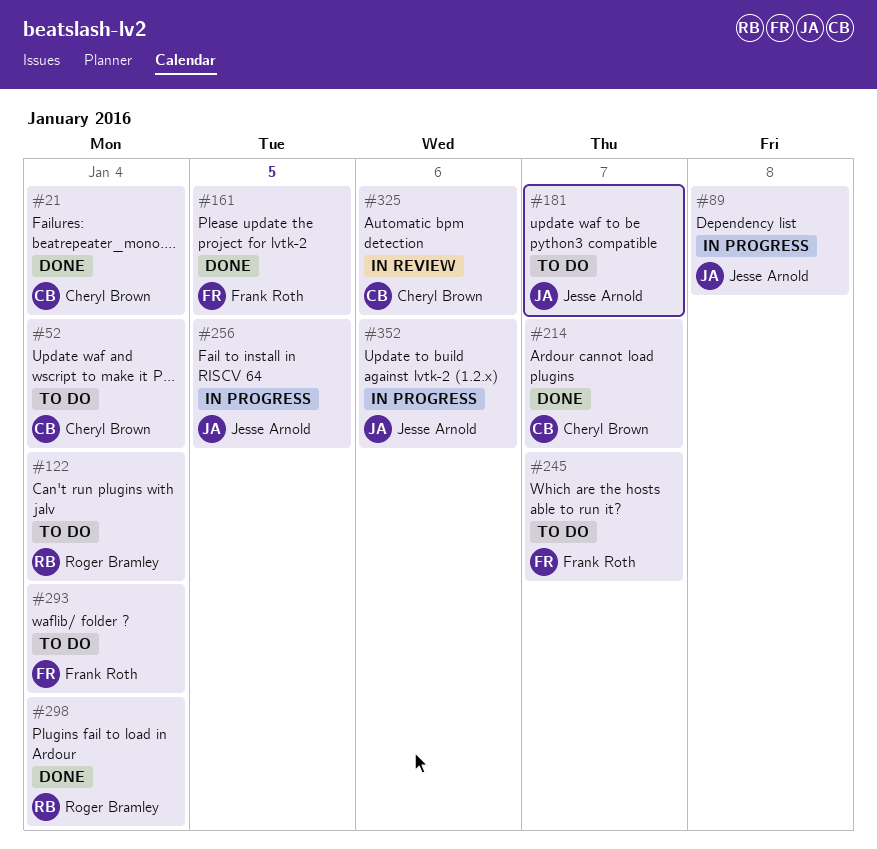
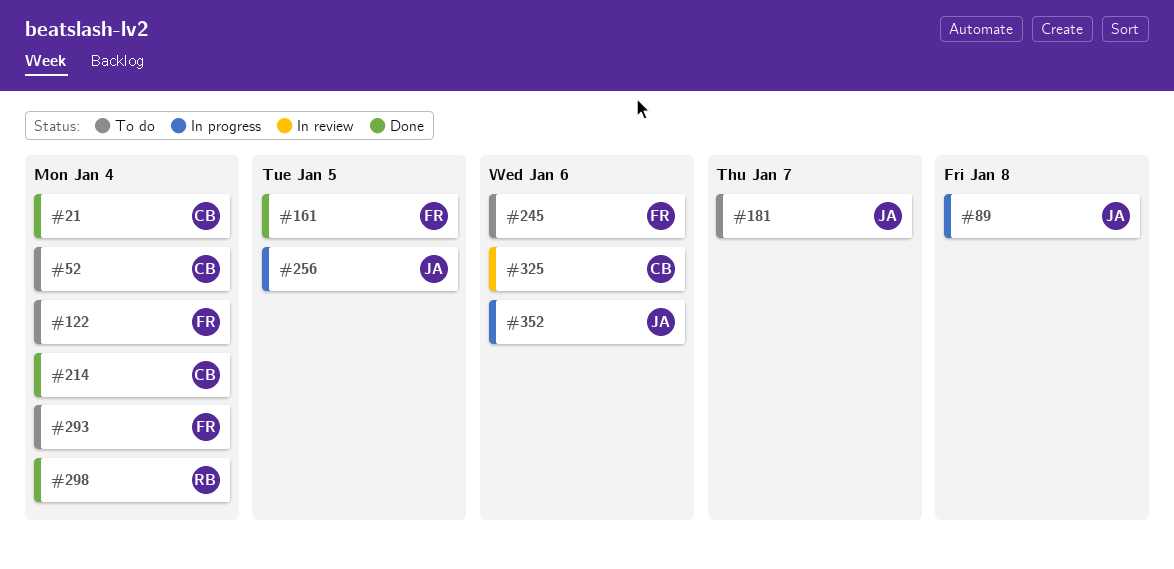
#122, owner: Roger Bramley -> Frank Roth
#214, due: Jan 7 -> Jan 4
#245, due: Jan 7 -> Jan 6

